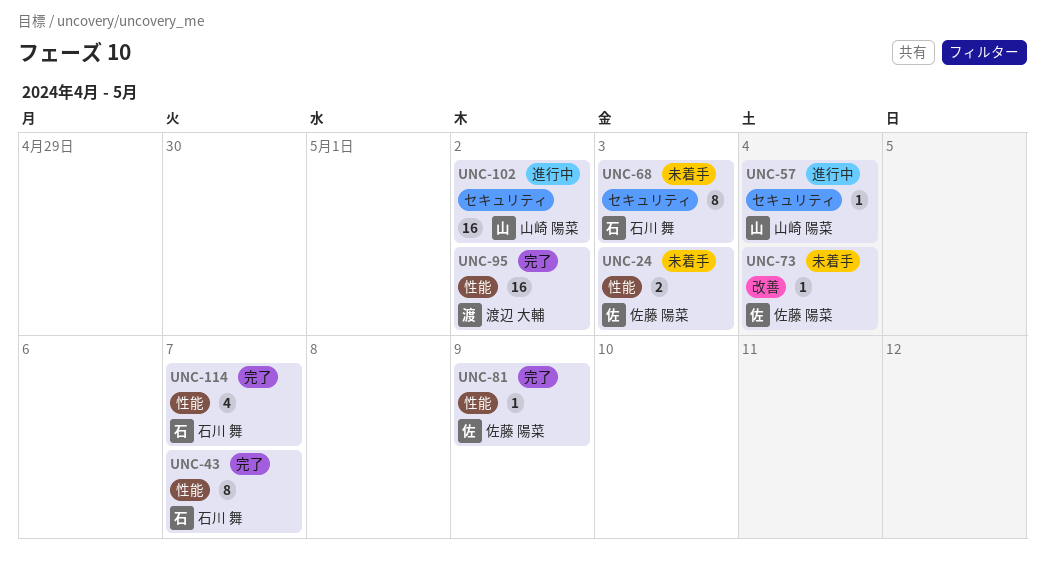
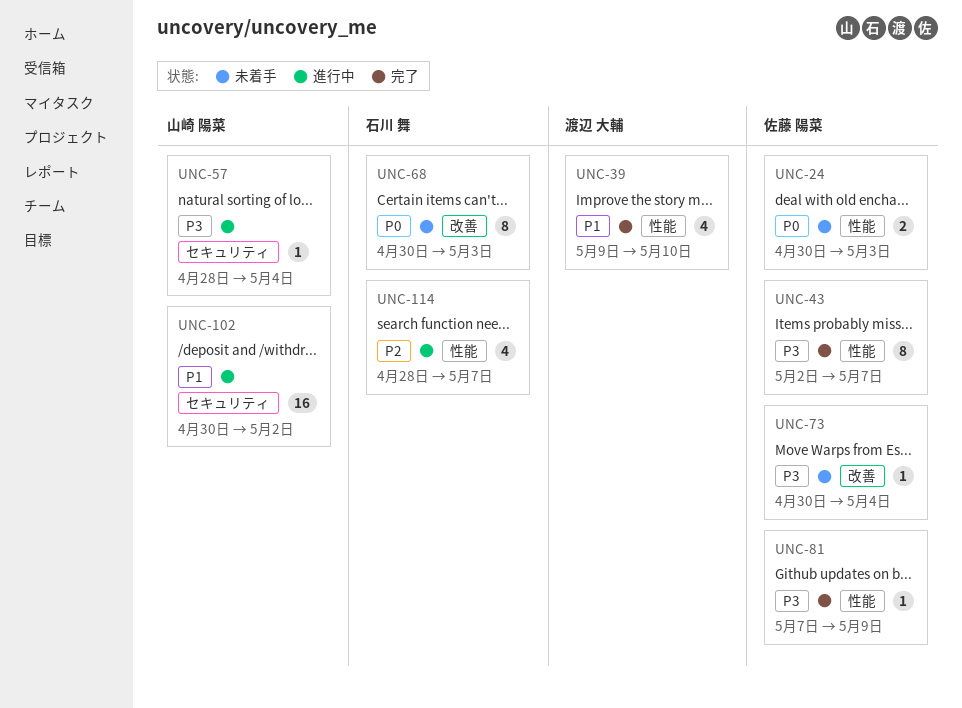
UNC-39: none -> present
UNC-43, owner: 石川 舞 -> 佐藤 陽菜
UNC-68, label: セキュリティ -> 改善
UNC-95: present -> none
UNC-114, status: 完了 -> 進行中

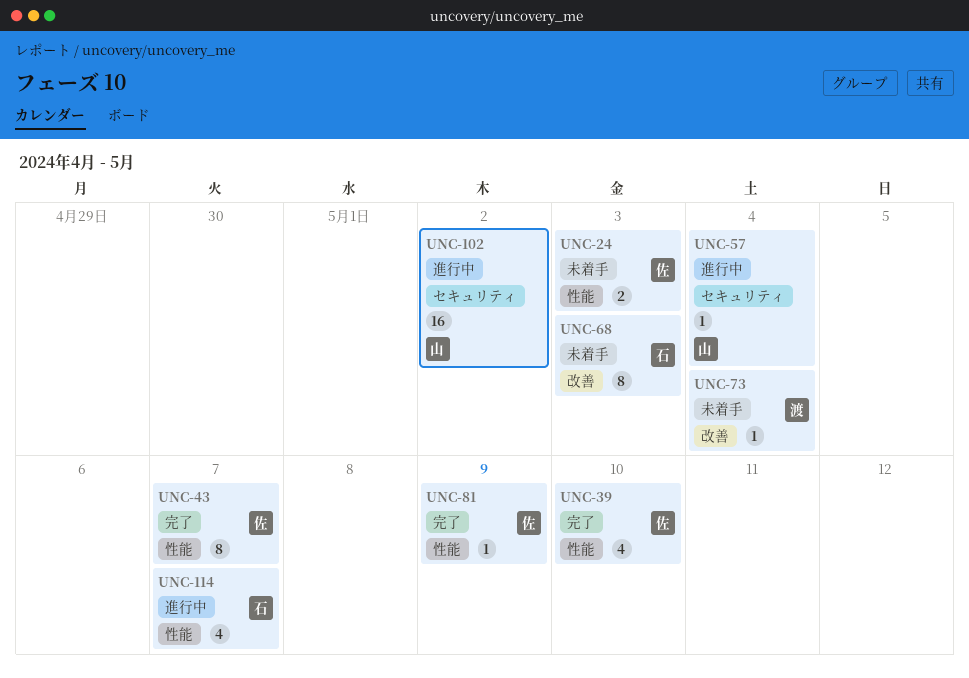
UNC-39, owner: 渡辺 大輔 -> 佐藤 陽菜
UNC-73, owner: 佐藤 陽菜 -> 渡辺 大輔

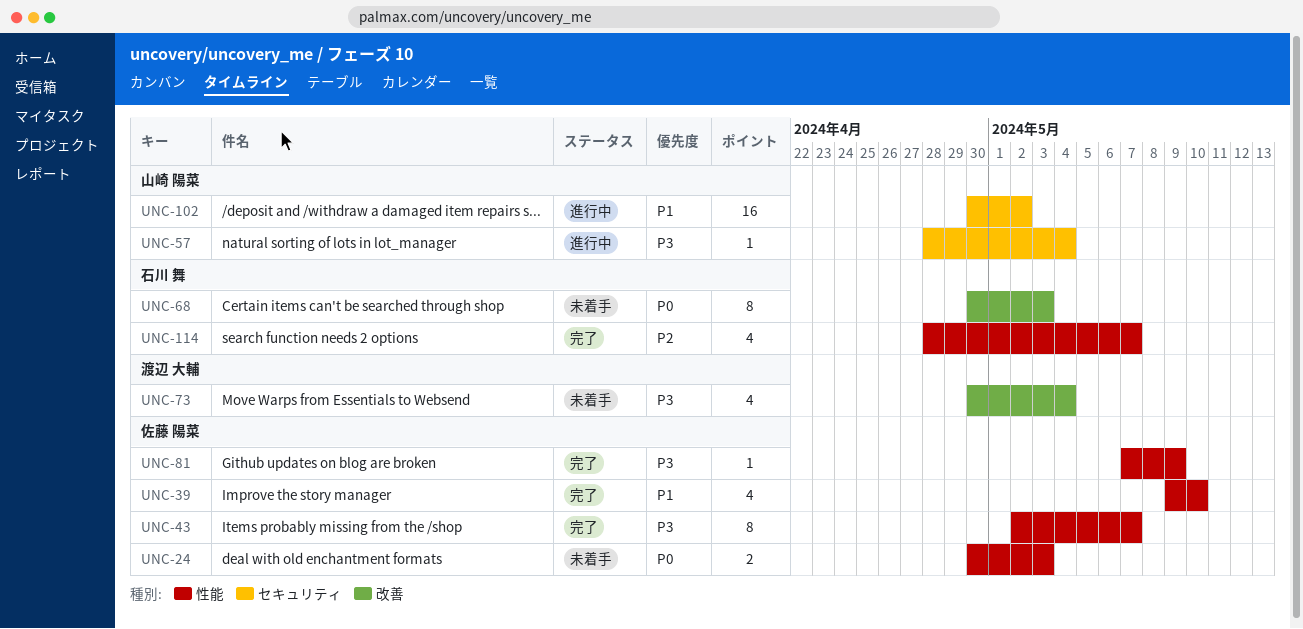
UNC-73, estimate: 1 -> 4
UNC-114, status: 進行中 -> 完了

